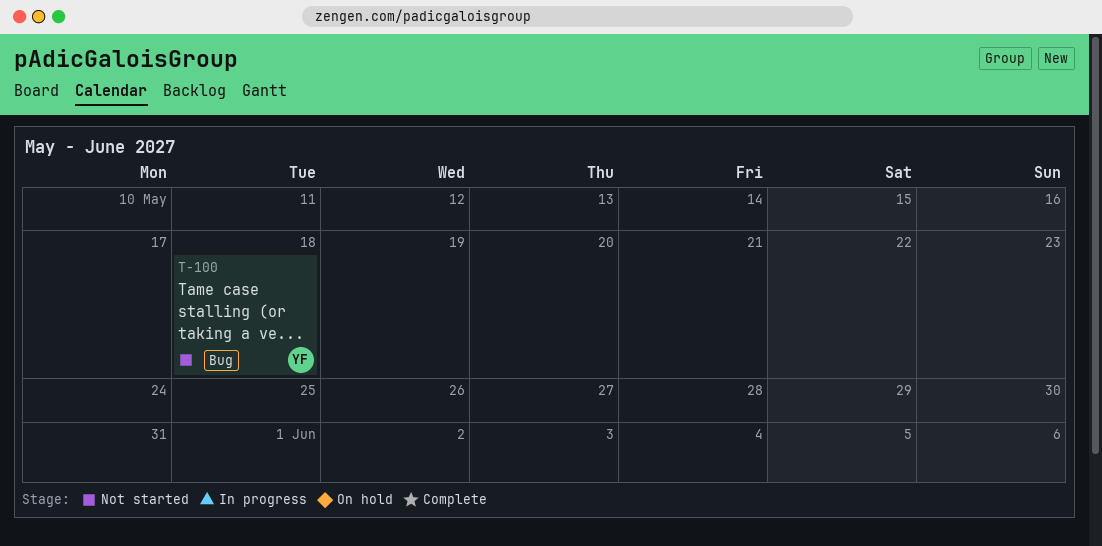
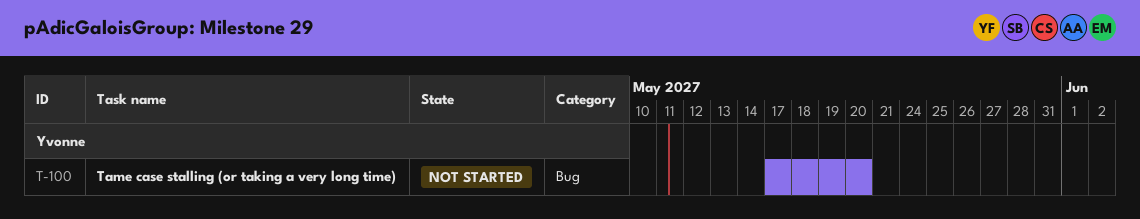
T-100, due: May 18 -> May 20

